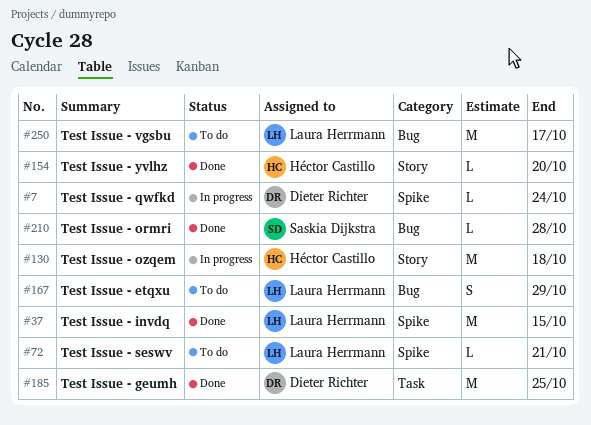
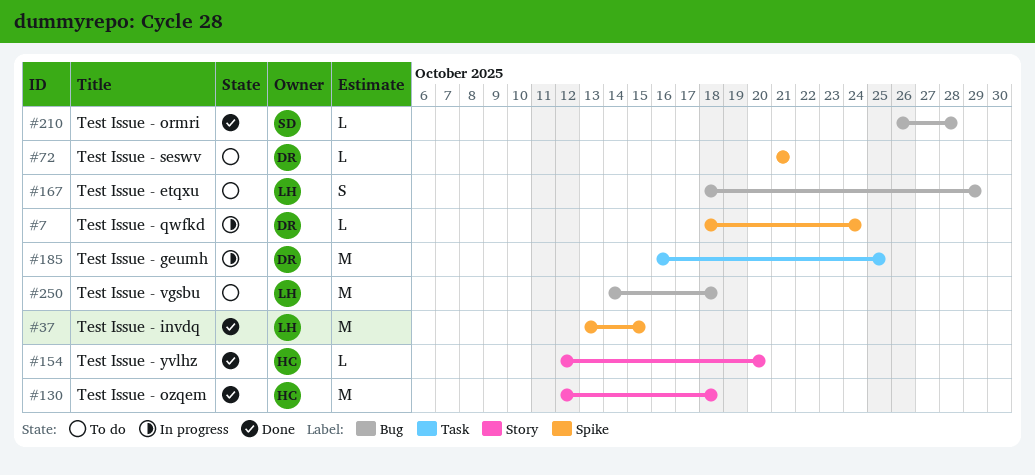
#72, owner: Laura Herrmann -> Dieter Richter
#130, status: In progress -> Done
#185, status: Done -> In progress
#250, due: Oct 17 -> Oct 18

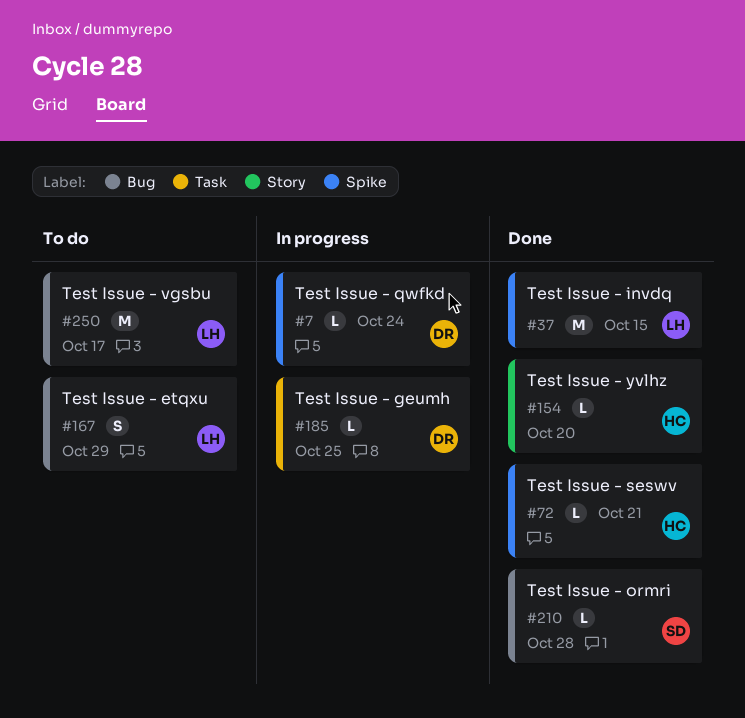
#72, status: To do -> Done
#72, owner: DR -> HC
#130: present -> none
#185, estimate: M -> L
#250, due: Oct 18 -> Oct 17

